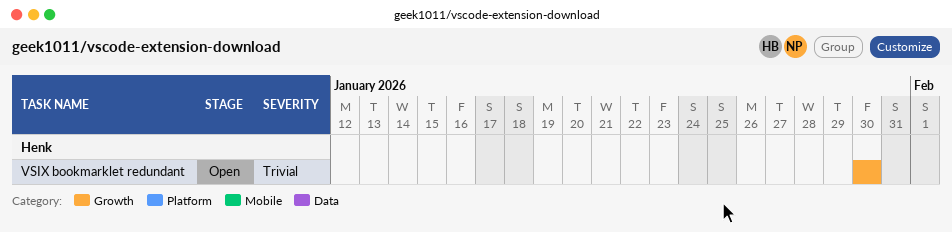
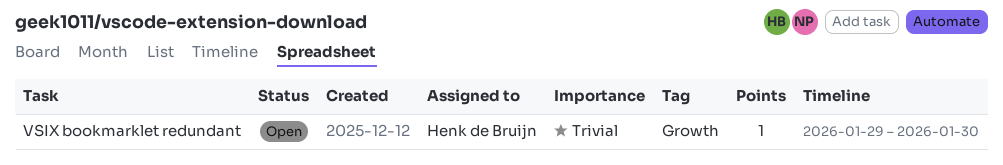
VSIX bookmarklet redundant, start: Jan 30 -> Jan 29

